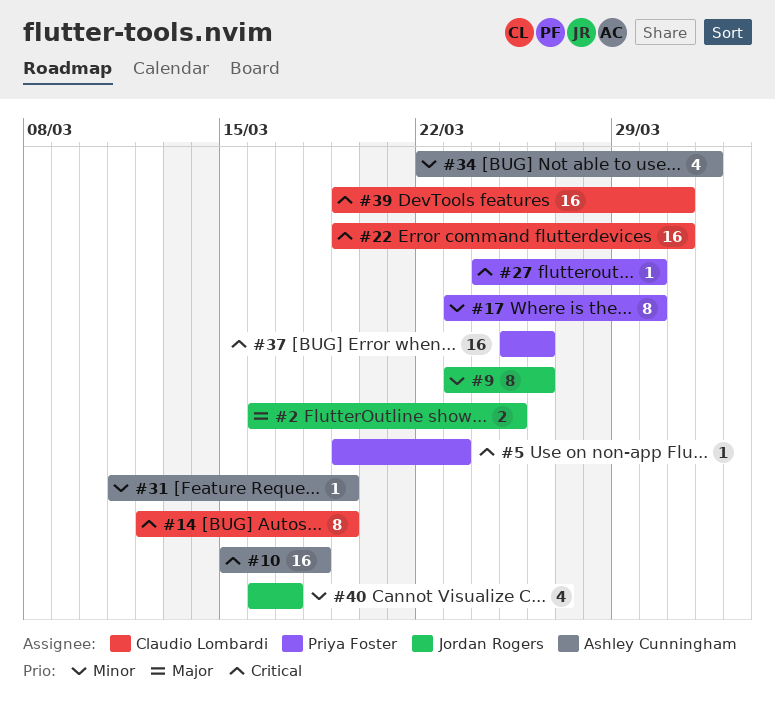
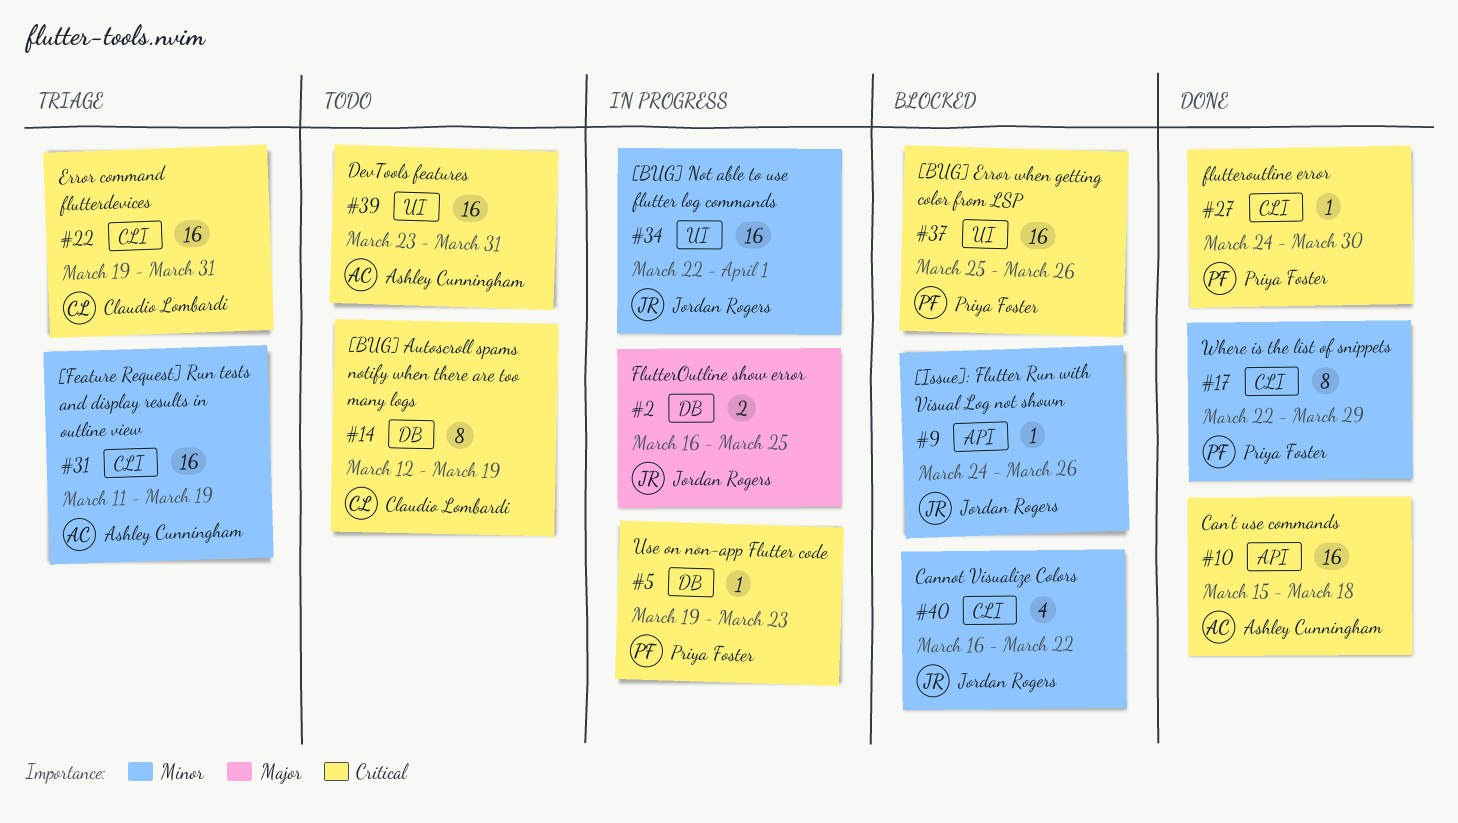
#9, estimate: 8 -> 1
#9, start: Mar 23 -> Mar 24
#17, start: Mar 23 -> Mar 22
#17, due: Mar 30 -> Mar 29
#31, estimate: 1 -> 16
#34, owner: Ashley Cunningham -> Jordan Rogers
#34, estimate: 4 -> 16
#39, owner: Claudio Lombardi -> Ashley Cunningham
#39, start: Mar 19 -> Mar 23
#40, due: Mar 17 -> Mar 22

